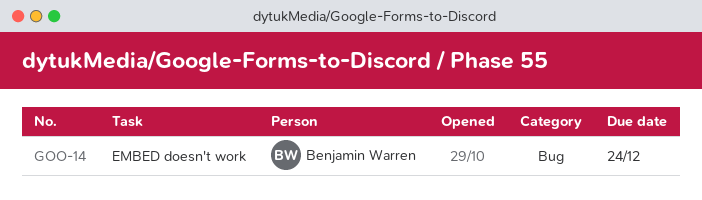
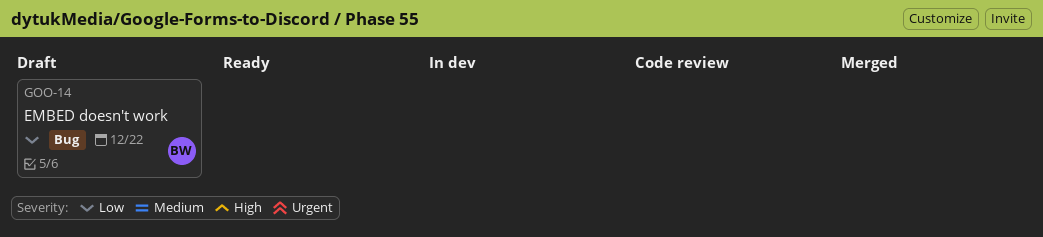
GOO-14, due: Dec 24 -> Dec 22

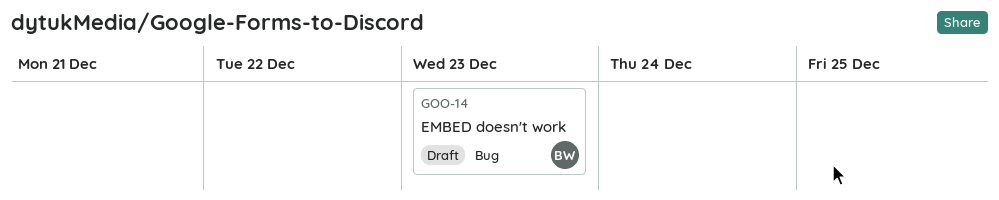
GOO-14, due: Dec 22 -> Dec 23

